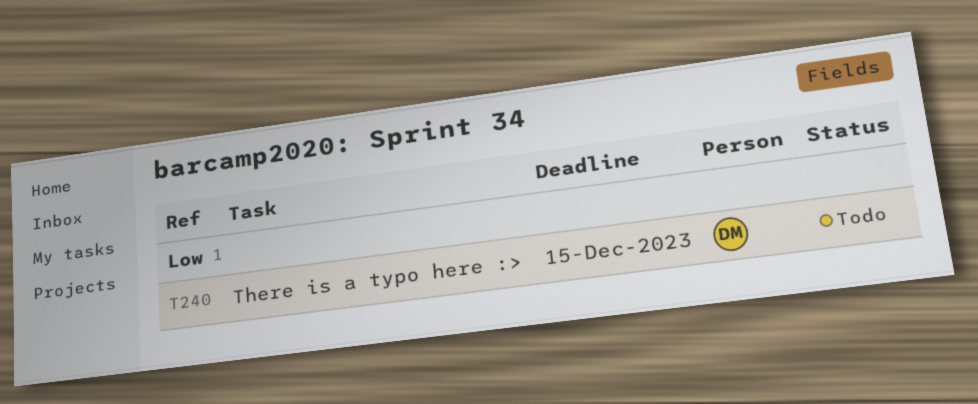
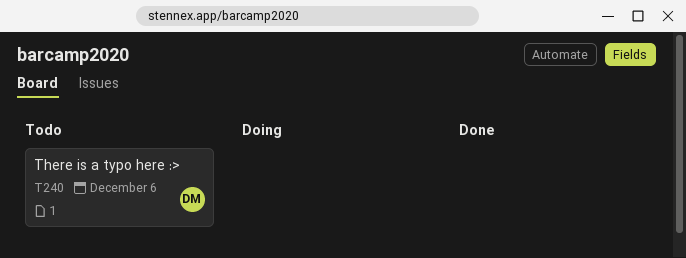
T240, due: Dec 15 -> Dec 6

